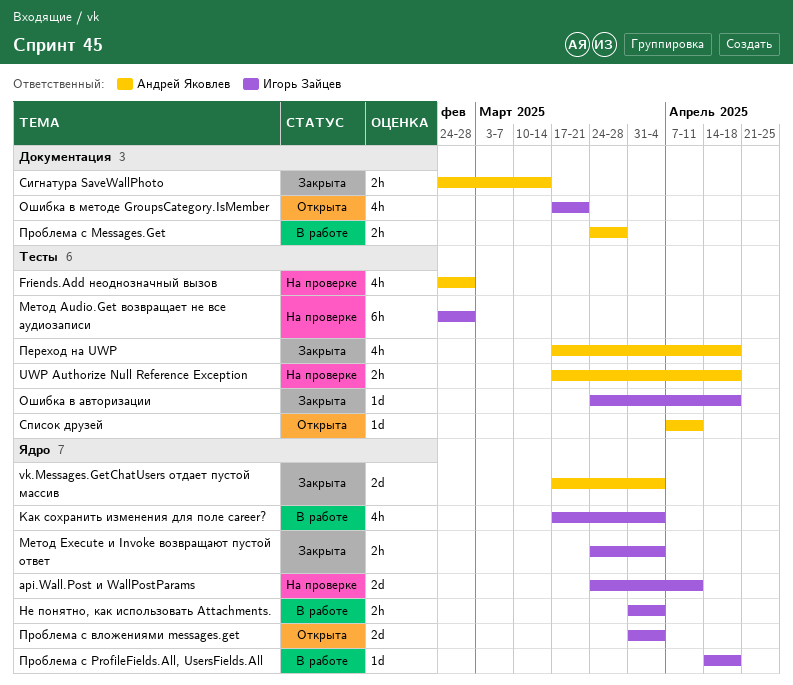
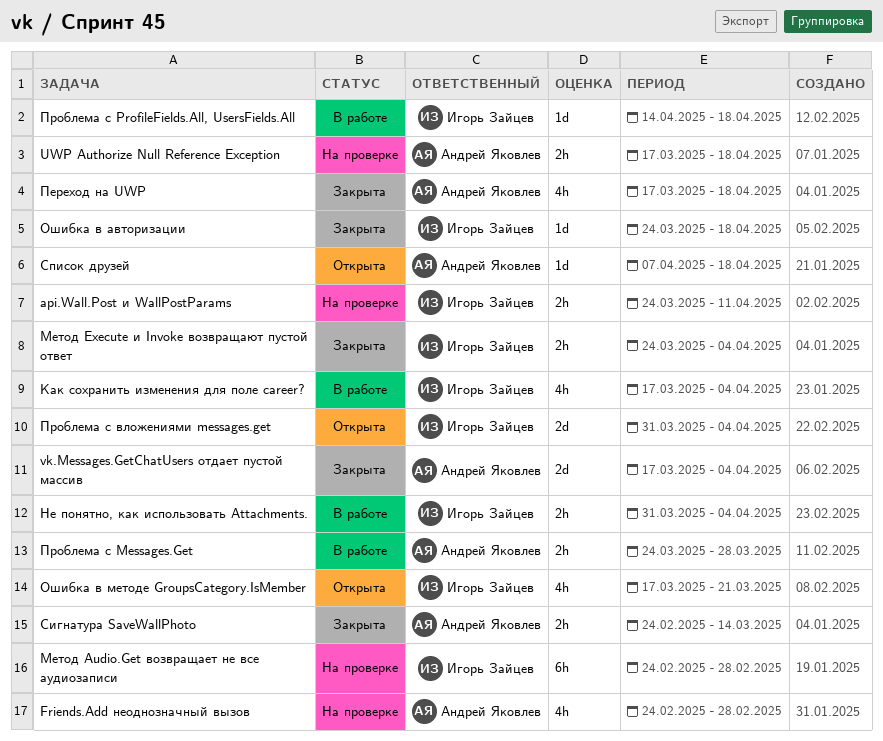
api.Wall.Post и WallPostParams, estimate: 2d -> 2h
Список друзей, due: Apr 11 -> Apr 18

